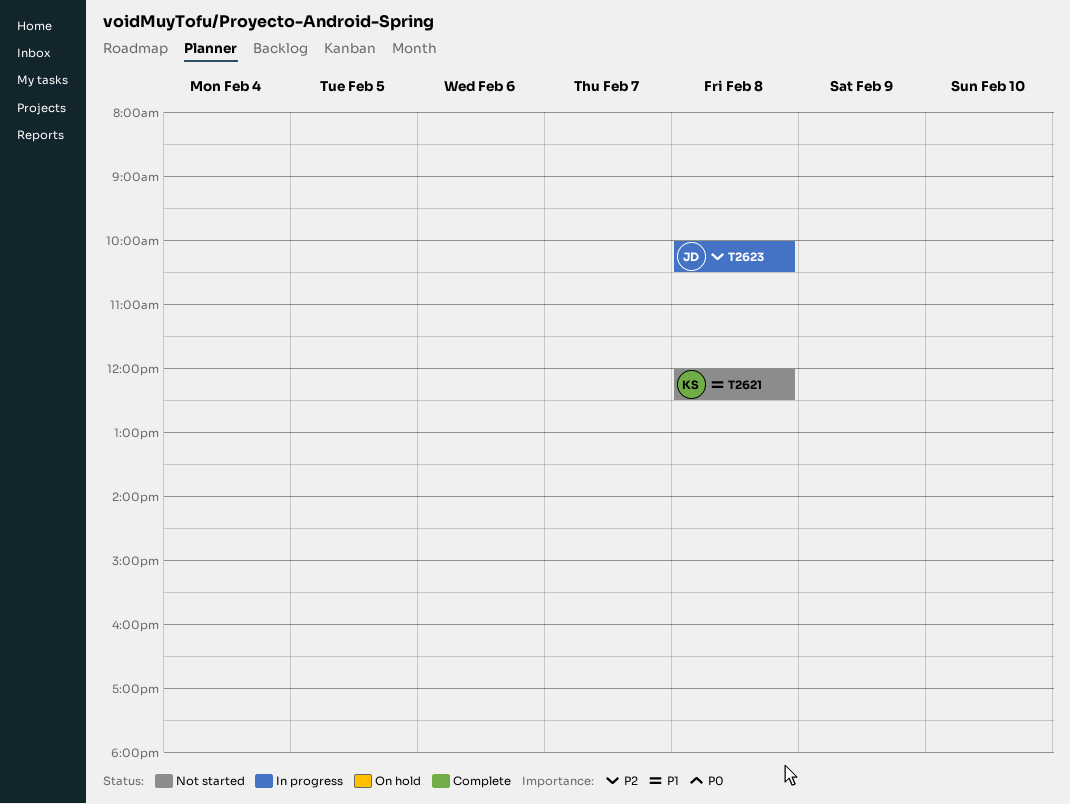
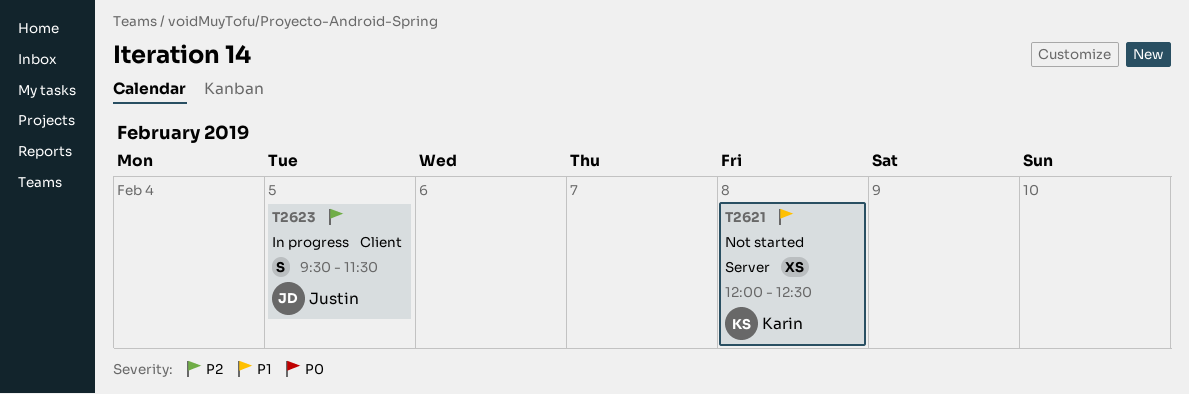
T2623, day: Feb 8 -> Feb 5
T2623, begins: 10:00 -> 09:30
T2623, ends: 10:30 -> 11:30

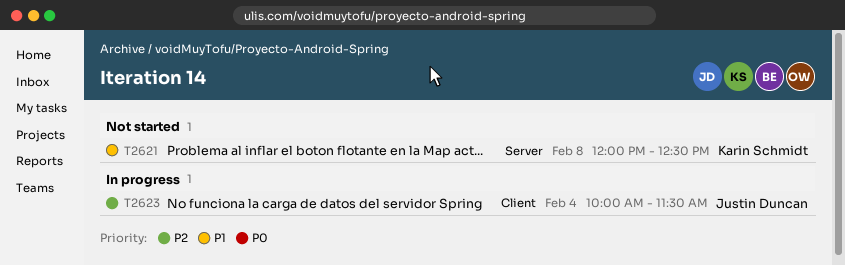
T2623, day: Feb 5 -> Feb 4
T2623, begins: 09:30 -> 10:00

